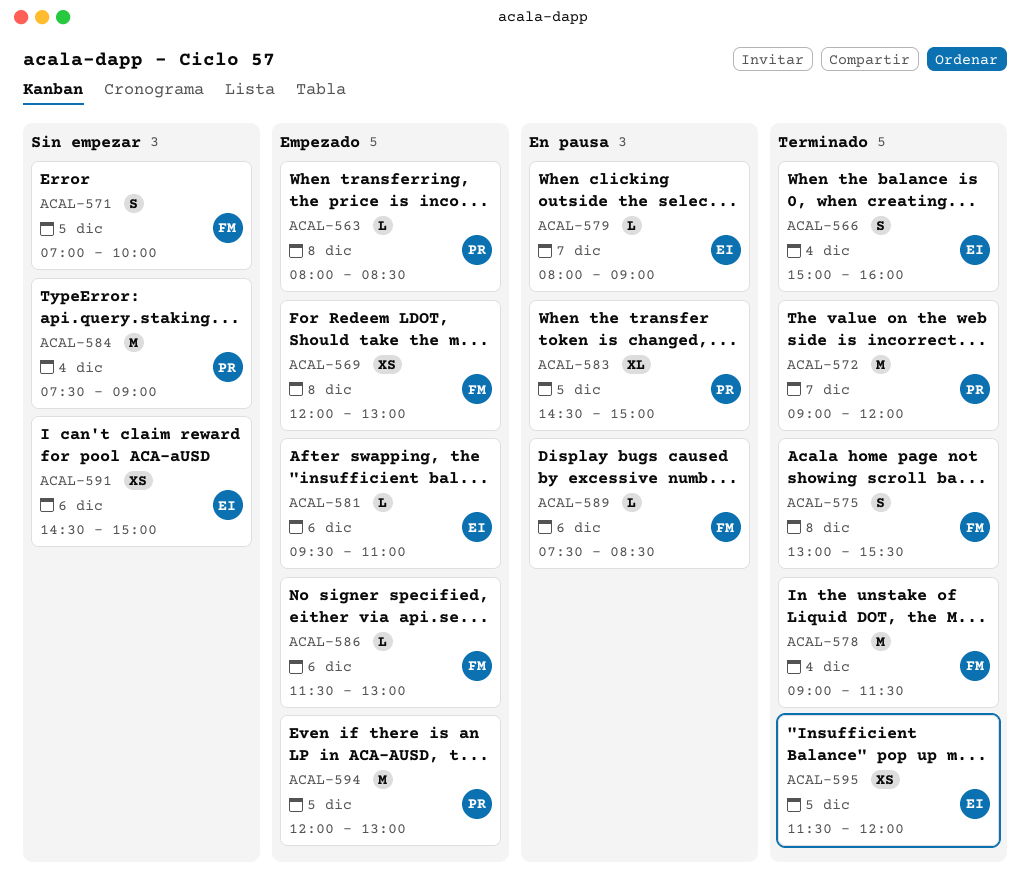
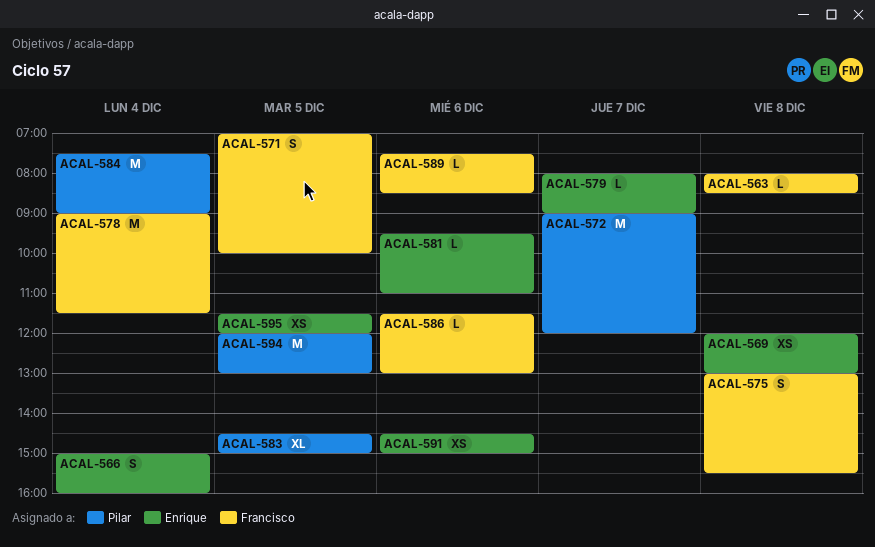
ACAL-563, owner: Pilar -> Francisco
ACAL-569, owner: Francisco -> Enrique

